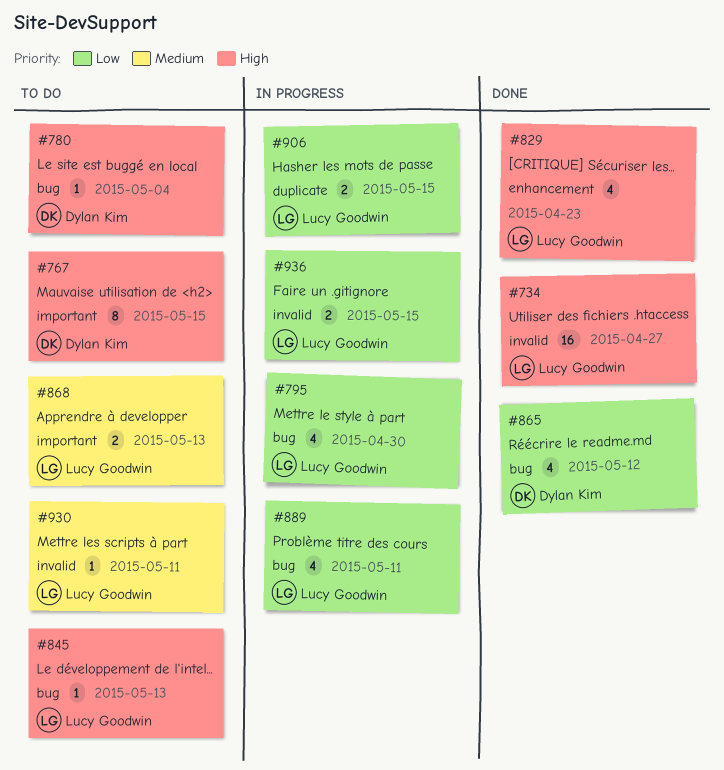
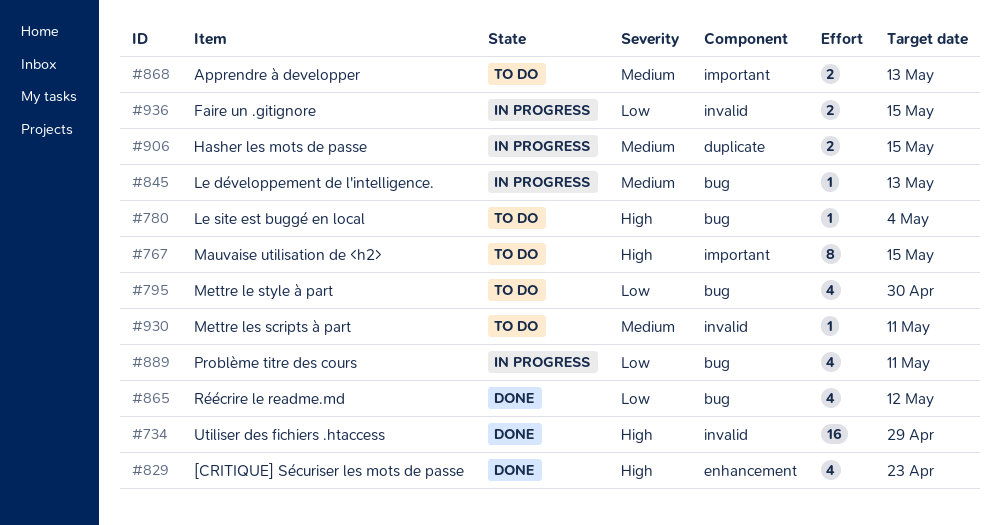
#734, due: Apr 27 -> Apr 29
#795, status: In progress -> To do
#845, status: To do -> In progress
#845, priority: High -> Medium
#906, priority: Low -> Medium

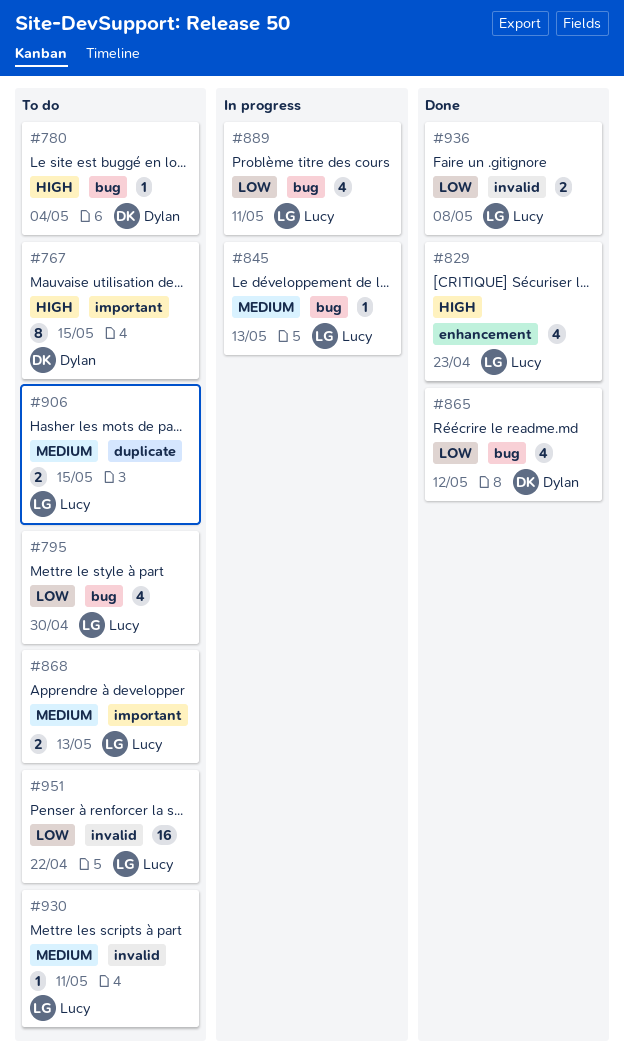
#734: present -> none
#906, status: In progress -> To do
#936, status: In progress -> Done
#936, due: May 15 -> May 8
#951: none -> present

